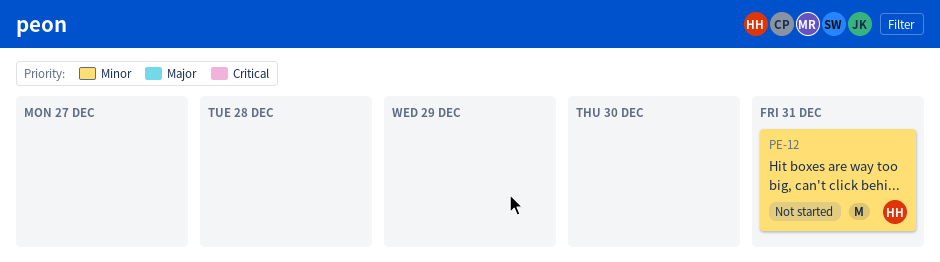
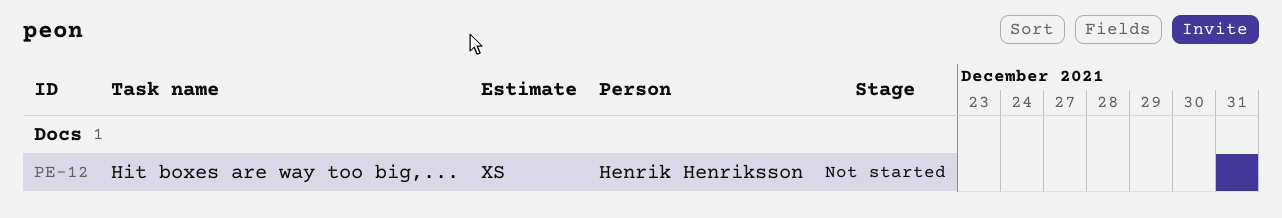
PE-12, estimate: M -> XS

